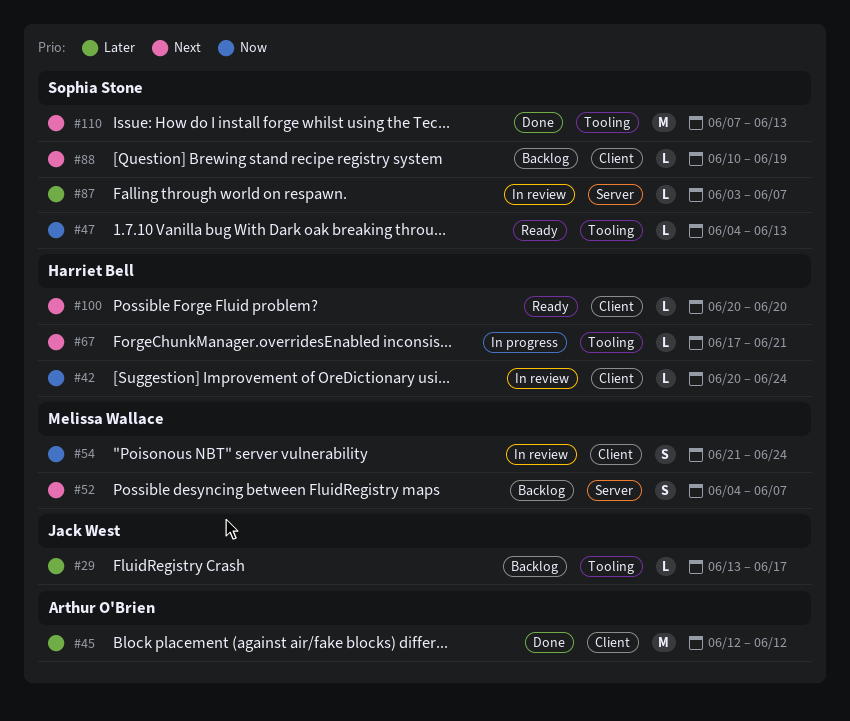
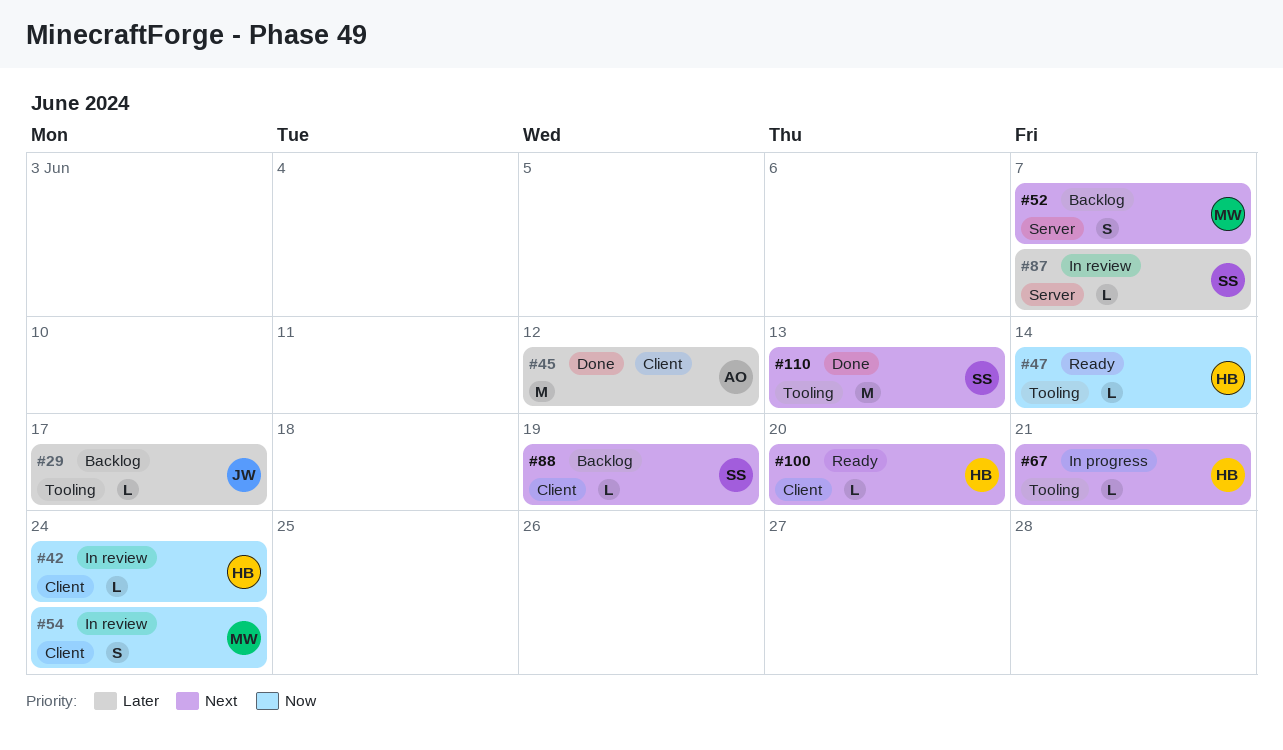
#47, owner: Sophia Stone -> Harriet Bell
#47, due: Jun 13 -> Jun 14

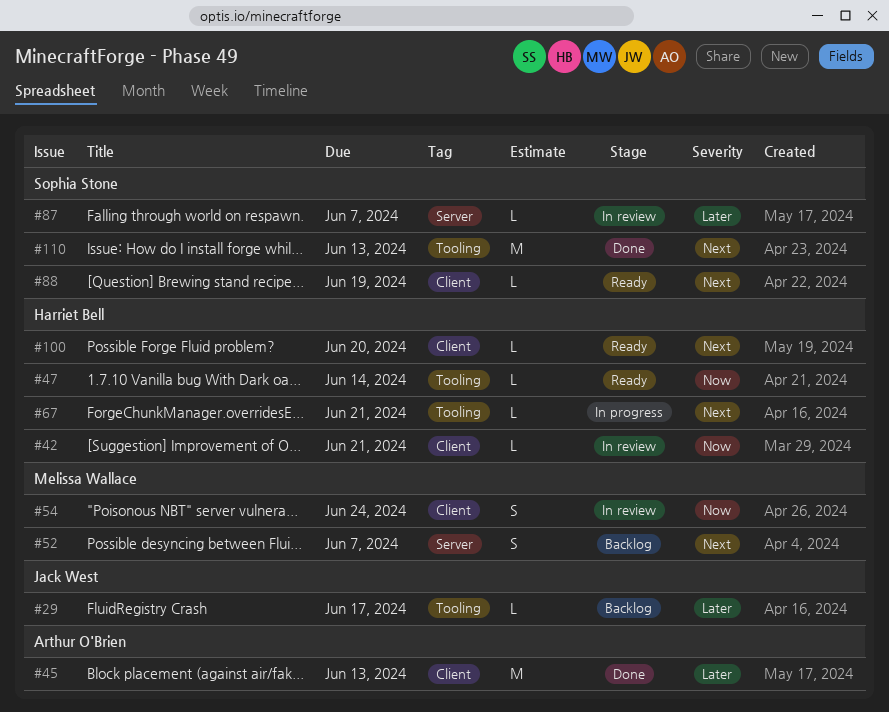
#42, due: Jun 24 -> Jun 21
#45, due: Jun 12 -> Jun 13
#88, status: Backlog -> Ready

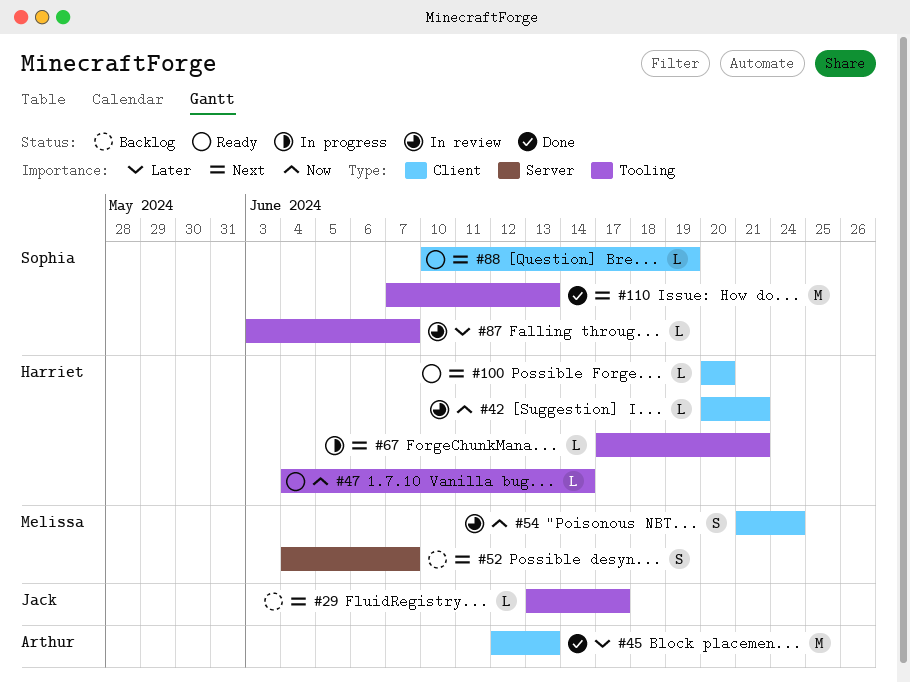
#29, priority: Later -> Next
#87, label: Server -> Tooling

